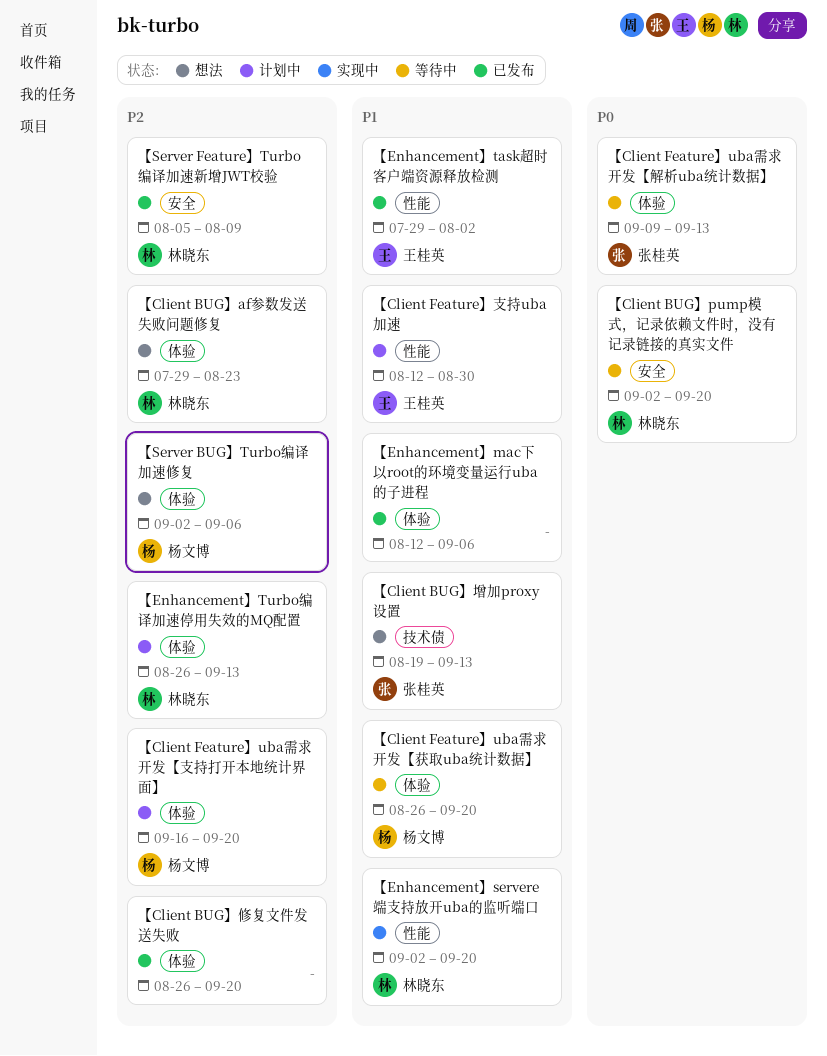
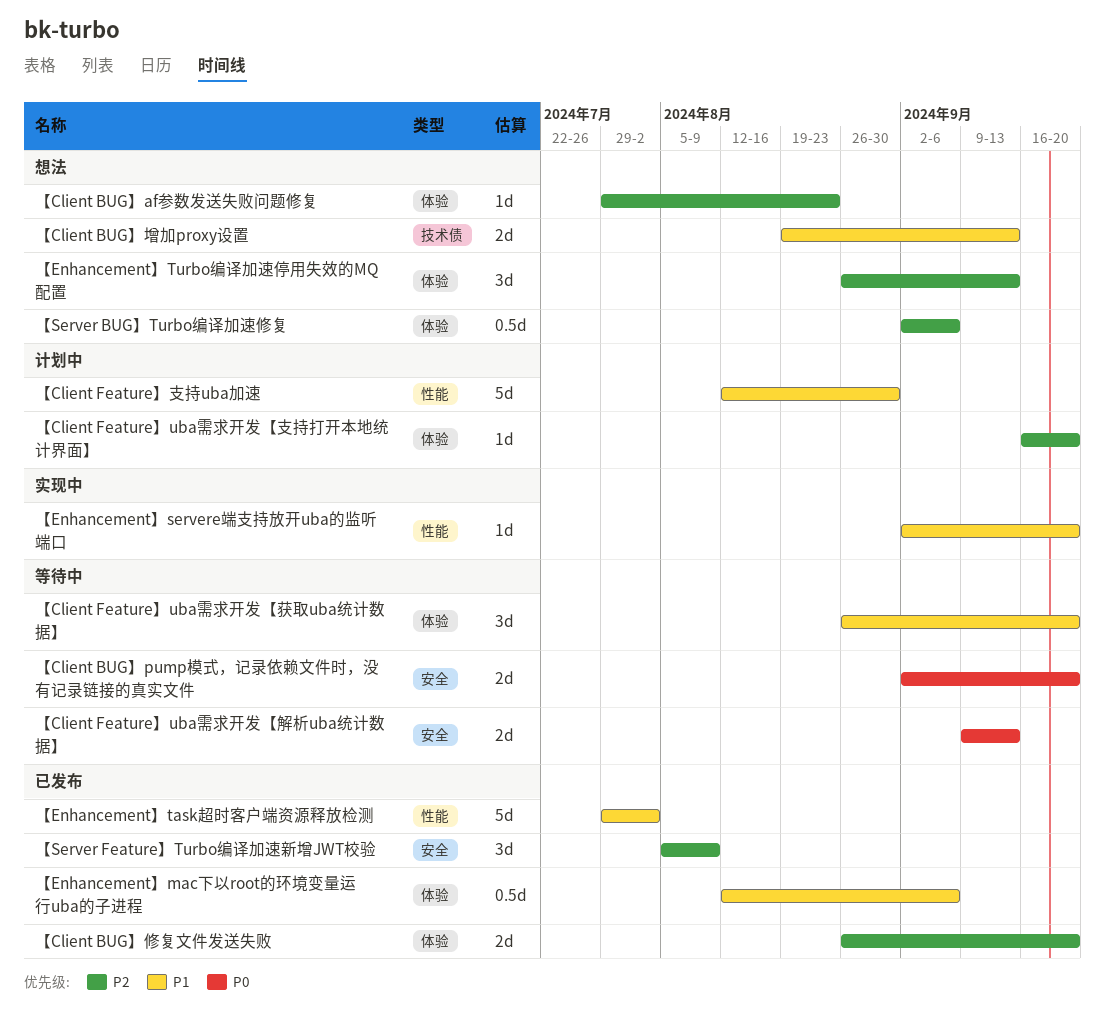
【Client Feature】uba需求开发【解析uba统计数据】, label: 体验 -> 安全
【Enhancement】Turbo编译加速停用失效的MQ配置, status: 计划中 -> 想法

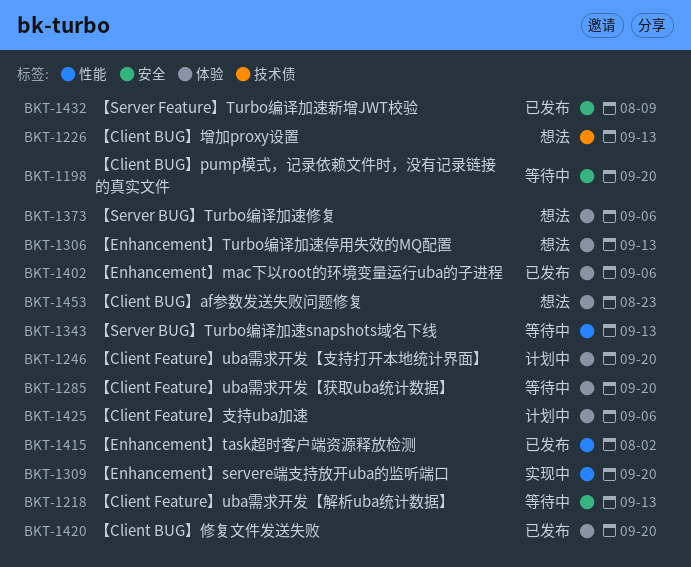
【Client Feature】支持uba加速, label: 性能 -> 体验
【Client Feature】支持uba加速, due: Aug 30 -> Sep 6
【Server BUG】Turbo编译加速snapshots域名下线: none -> present

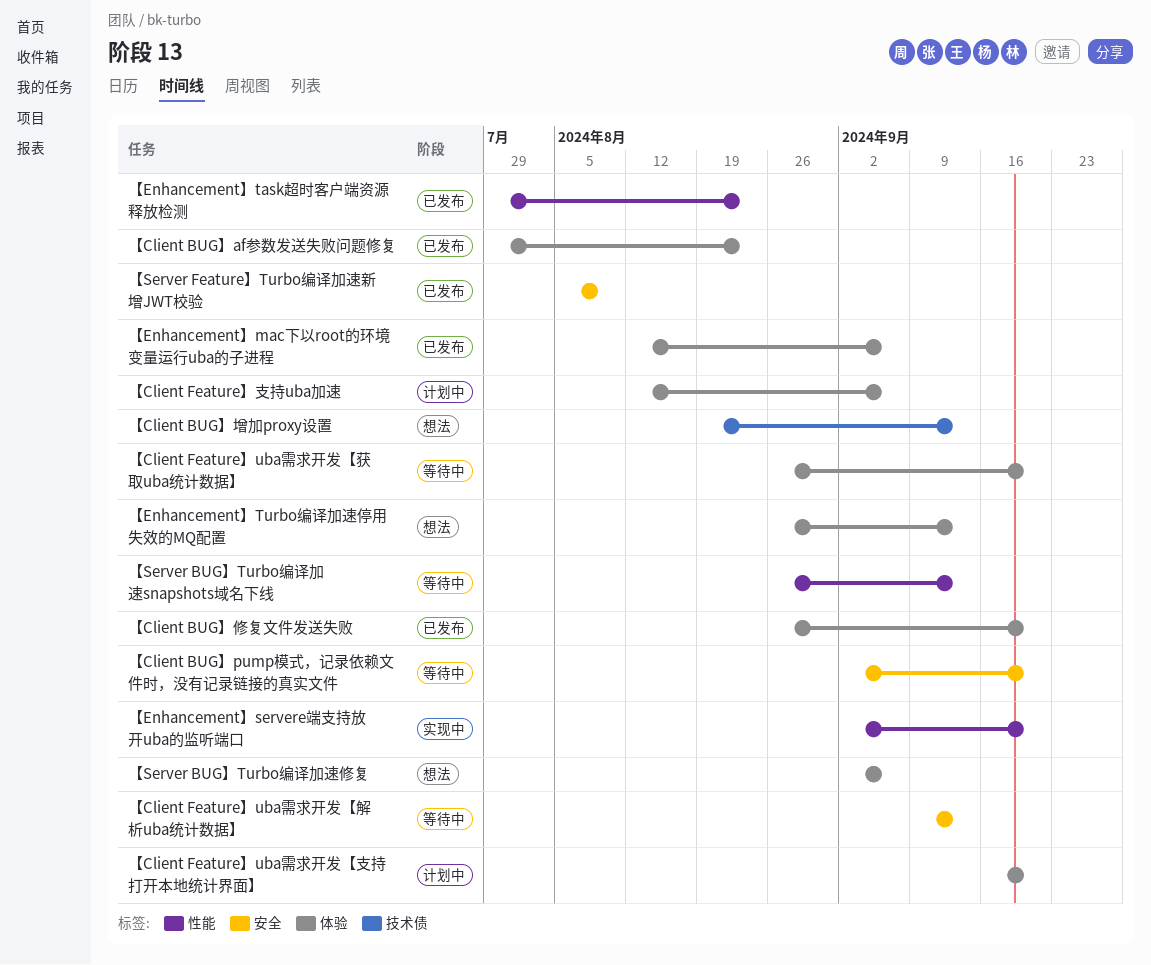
【Client BUG】af参数发送失败问题修复, status: 想法 -> 已发布
【Enhancement】task超时客户端资源释放检测, due: Aug 2 -> Aug 23

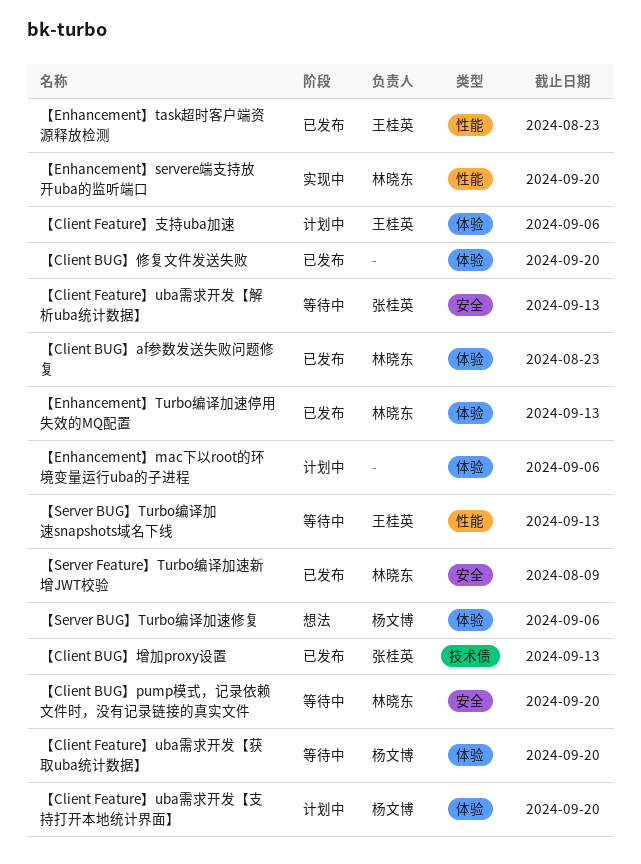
【Client BUG】增加proxy设置, status: 想法 -> 已发布
【Enhancement】mac下以root的环境变量运行uba的子进程, status: 已发布 -> 计划中
【Enhancement】Turbo编译加速停用失效的MQ配置, status: 想法 -> 已发布

